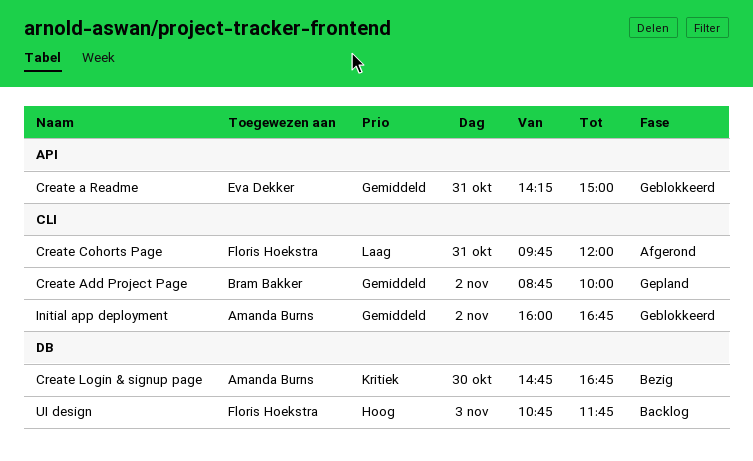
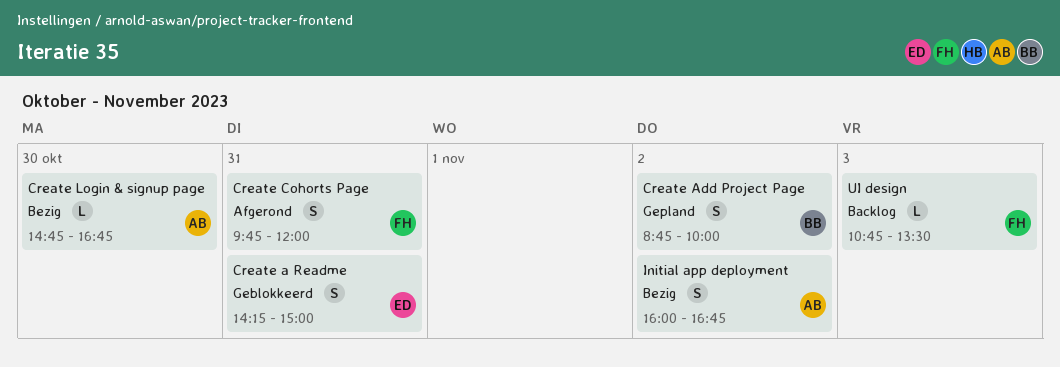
Initial app deployment, status: Geblokkeerd -> Bezig
UI design, ends: 11:45 -> 13:30

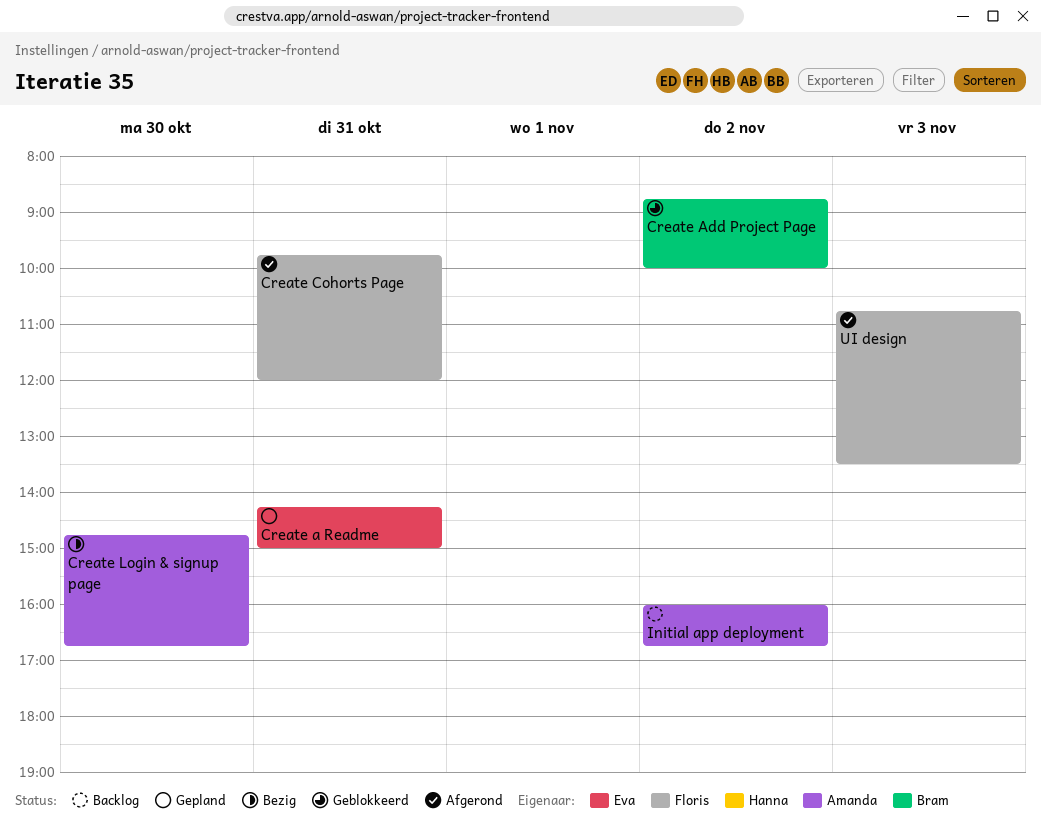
Create a Readme, status: Geblokkeerd -> Gepland
Create Add Project Page, status: Gepland -> Geblokkeerd
Initial app deployment, status: Bezig -> Backlog
UI design, status: Backlog -> Afgerond

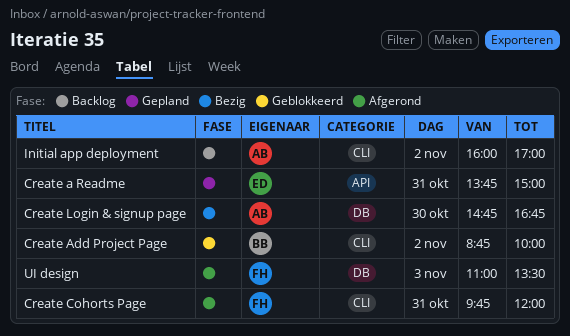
Create a Readme, begins: 14:15 -> 13:45
Initial app deployment, ends: 16:45 -> 17:00
UI design, begins: 10:45 -> 11:00

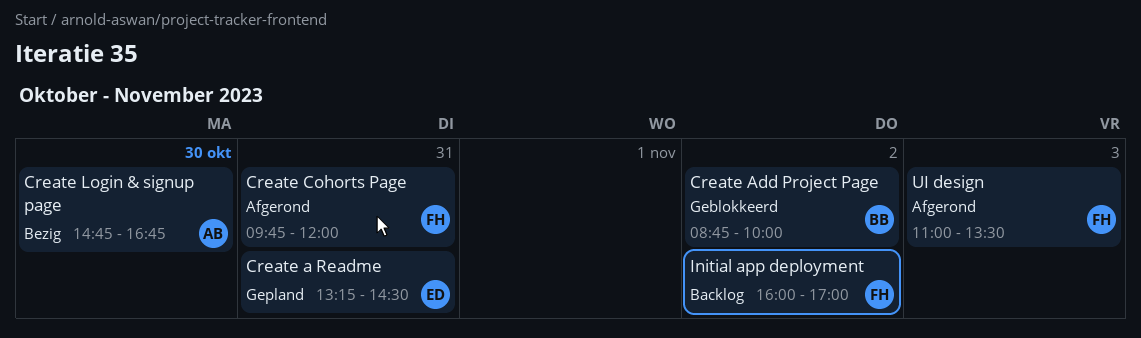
Create a Readme, begins: 13:45 -> 13:15
Create a Readme, ends: 15:00 -> 14:30
Initial app deployment, owner: AB -> FH

